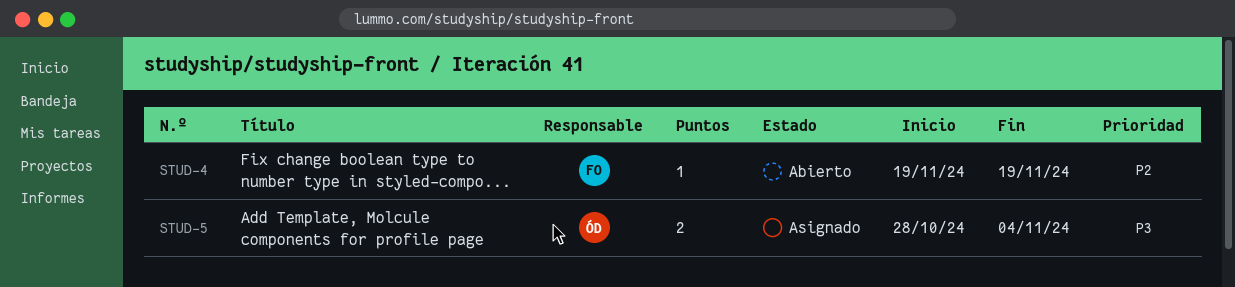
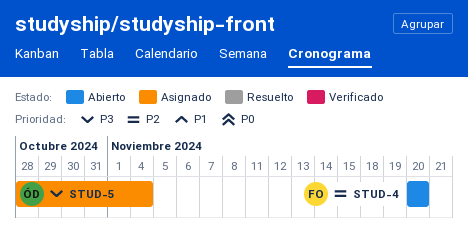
STUD-4, start: Nov 19 -> Nov 20
STUD-4, due: Nov 19 -> Nov 20

